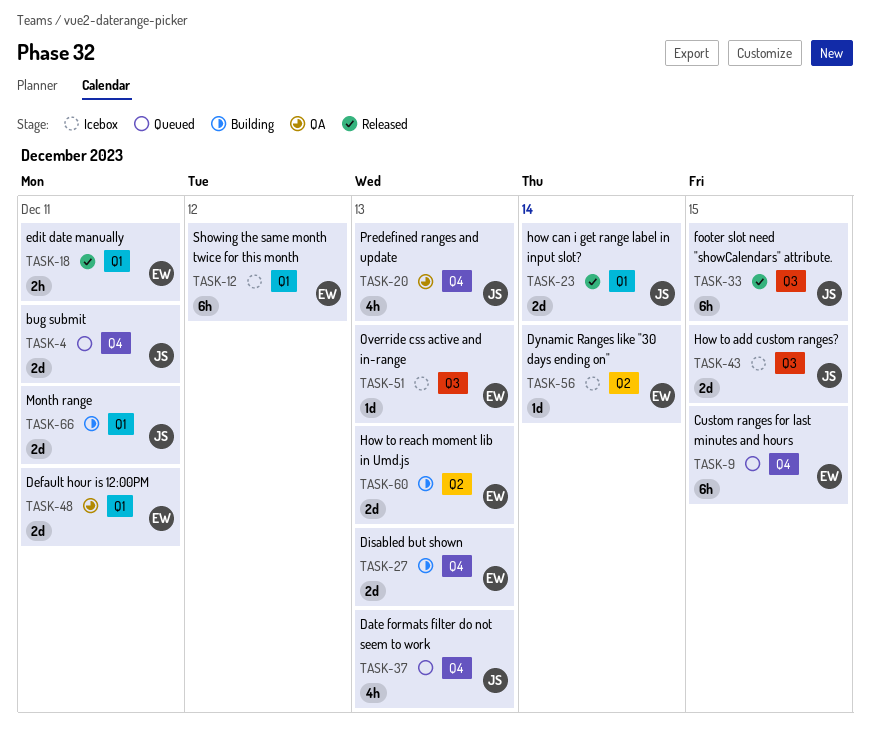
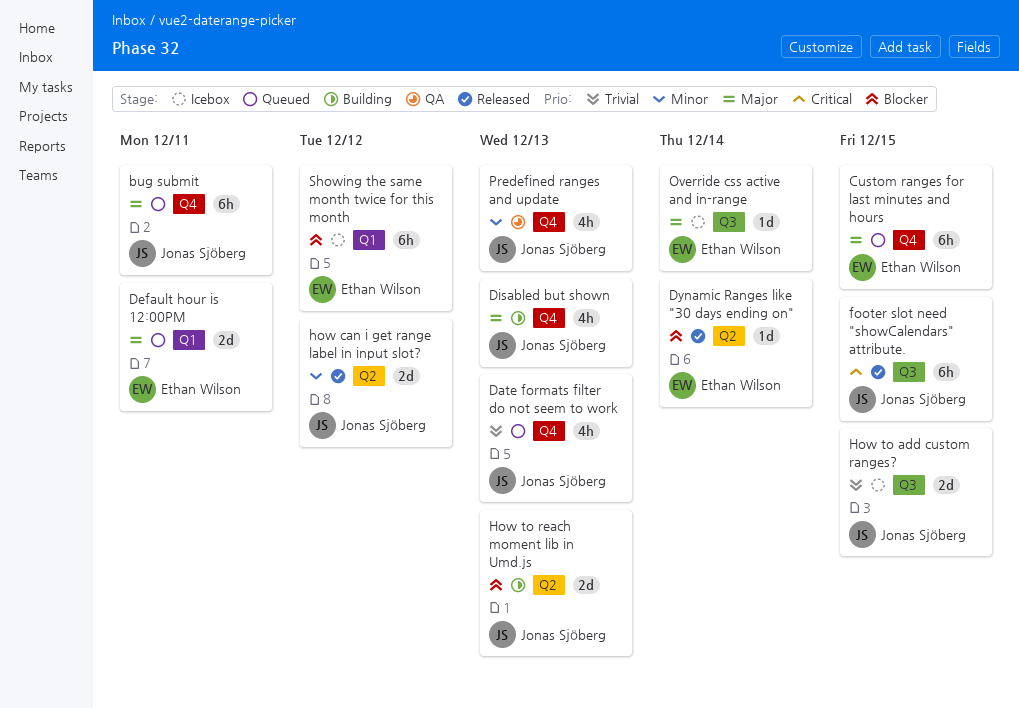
bug submit, estimate: 2d -> 6h
Default hour is 12:00PM, status: QA -> Queued
Disabled but shown, owner: Ethan Wilson -> Jonas Sjöberg
Disabled but shown, estimate: 2d -> 4h
Dynamic Ranges like "30 days ending on", status: Icebox -> Released
edit date manually: present -> none
how can i get range label in input slot?, label: Q1 -> Q2
how can i get range label in input slot?, due: Dec 14 -> Dec 12
How to reach moment lib in Umd.js, owner: Ethan Wilson -> Jonas Sjöberg
Month range: present -> none
Override css active and in-range, due: Dec 13 -> Dec 14

